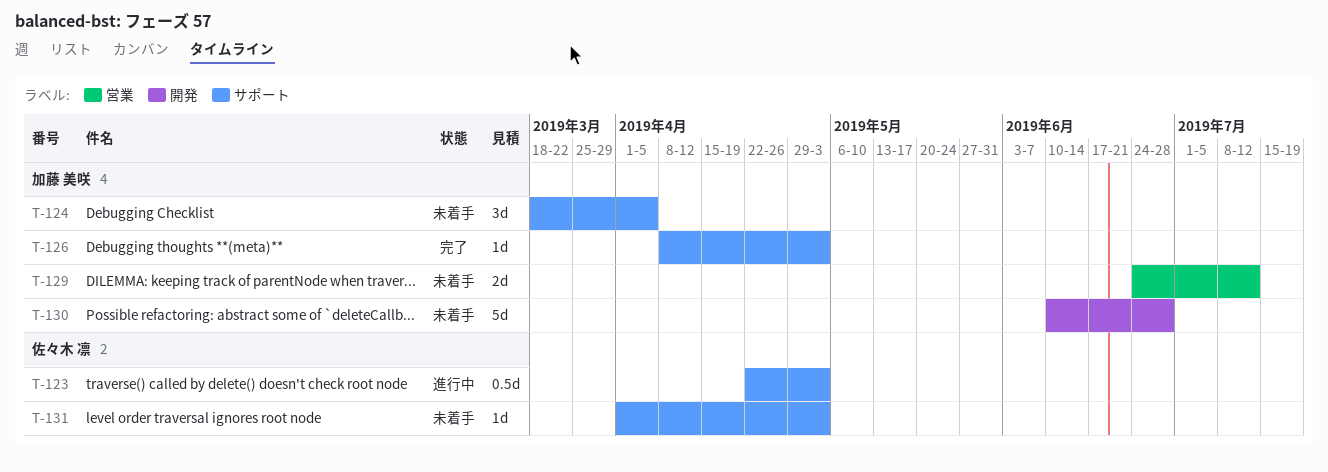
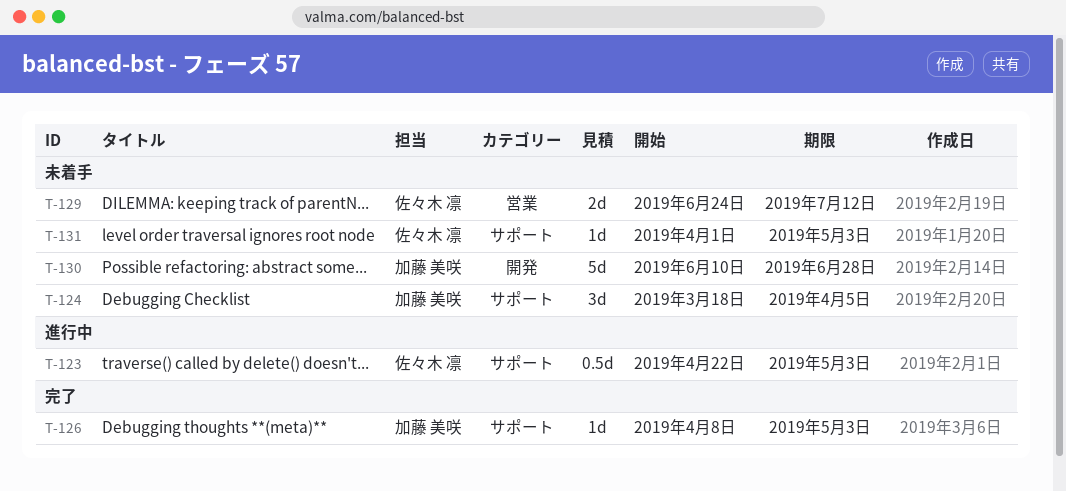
T-129, owner: 加藤 美咲 -> 佐々木 凛

